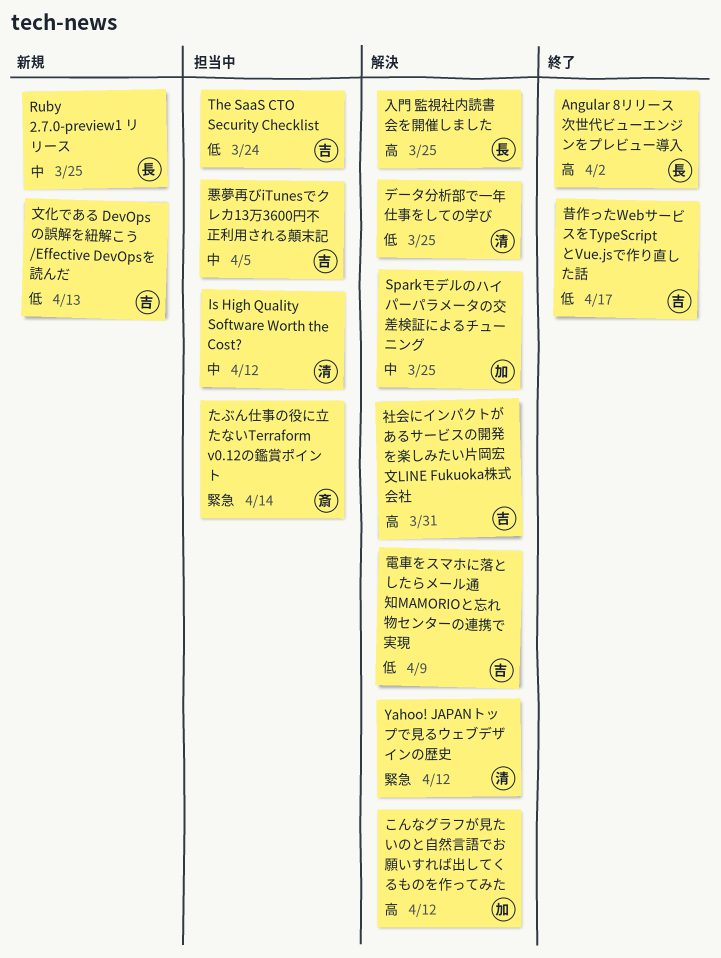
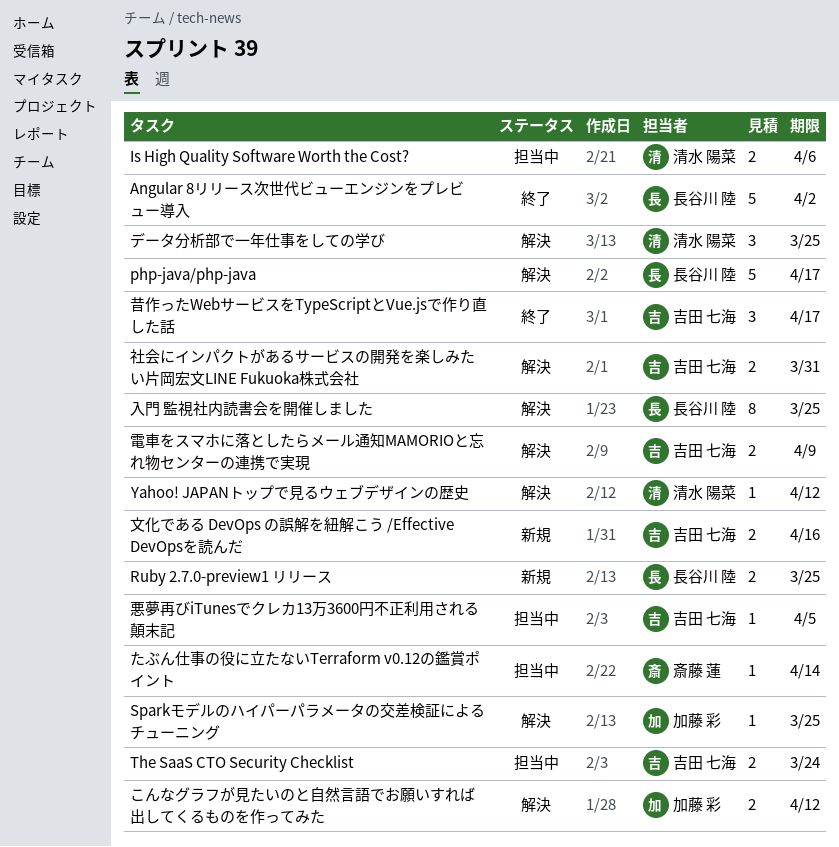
Is High Quality Software Worth the Cost?, due: Apr 12 -> Apr 6
php-java/php-java: none -> present
文化である DevOps の誤解を紐解こう /Effective DevOpsを読んだ, due: Apr 13 -> Apr 16

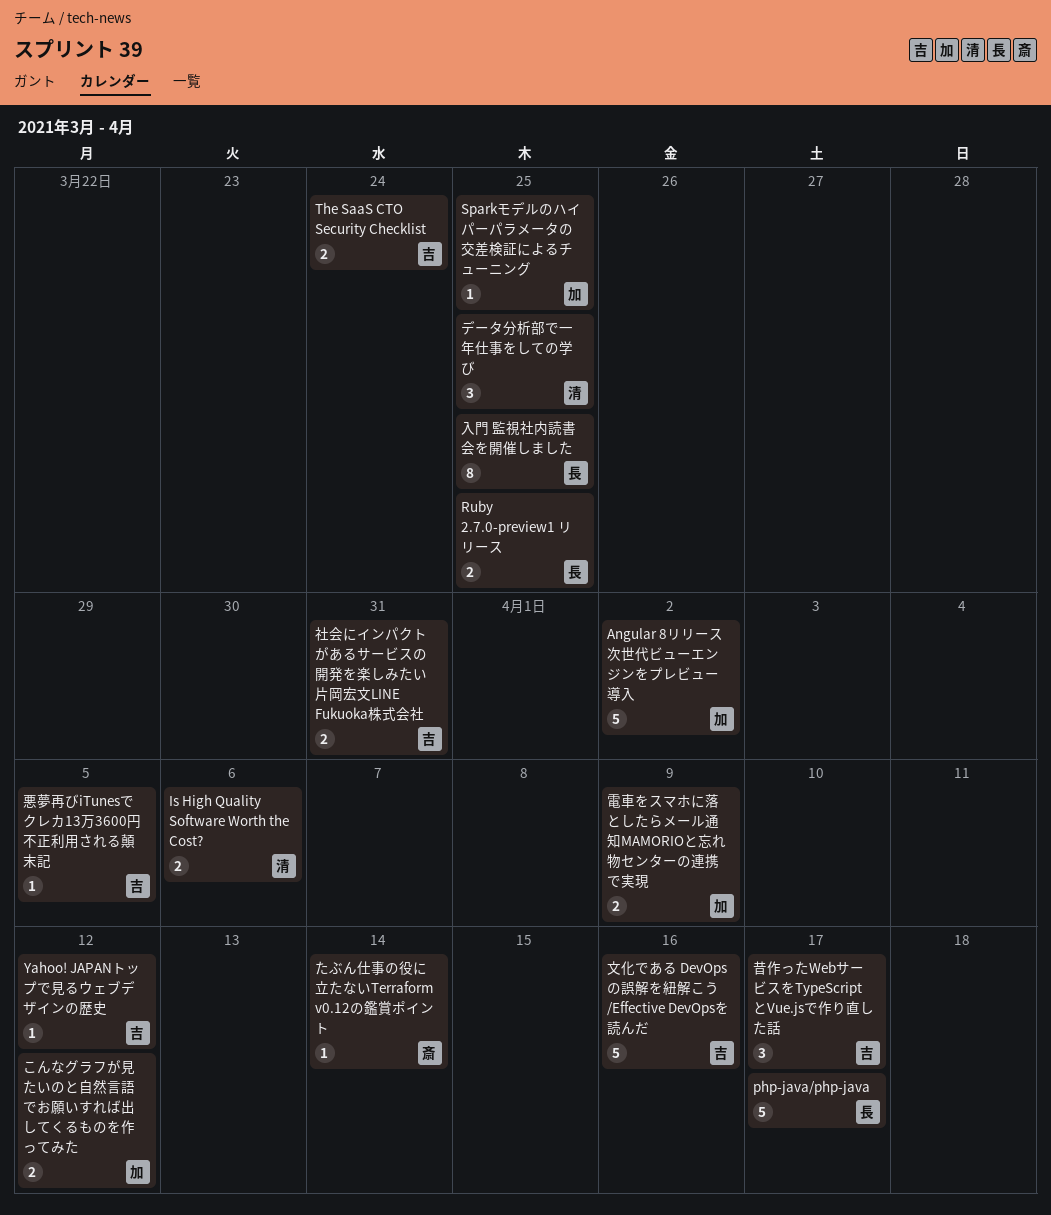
Angular 8リリース次世代ビューエンジンをプレビュー導入, owner: 長谷川 陸 -> 加藤 彩
Yahoo! JAPANトップで見るウェブデザインの歴史, owner: 清水 陽菜 -> 吉田 七海
文化である DevOps の誤解を紐解こう /Effective DevOpsを読んだ, estimate: 2 -> 5
電車をスマホに落としたらメール通知MAMORIOと忘れ物センターの連携で実現, owner: 吉田 七海 -> 加藤 彩

